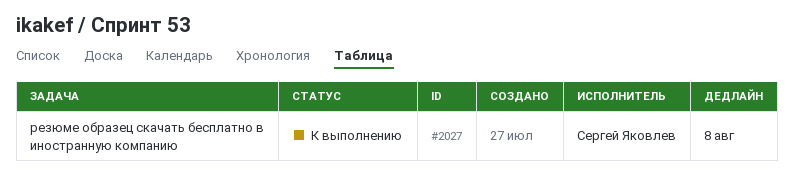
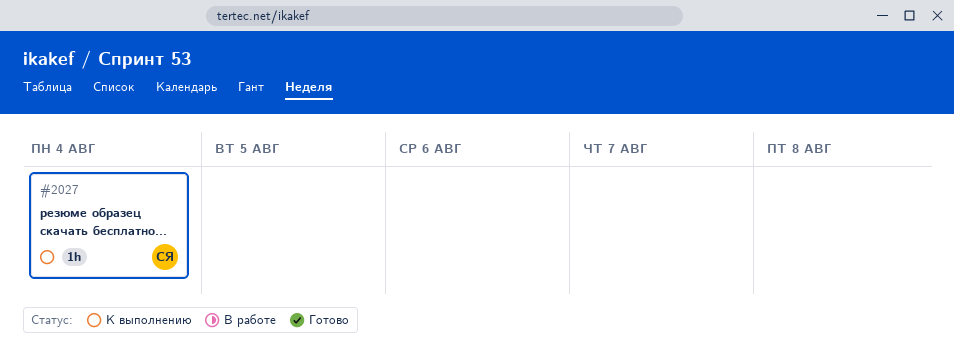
#2027, due: Aug 8 -> Aug 4

